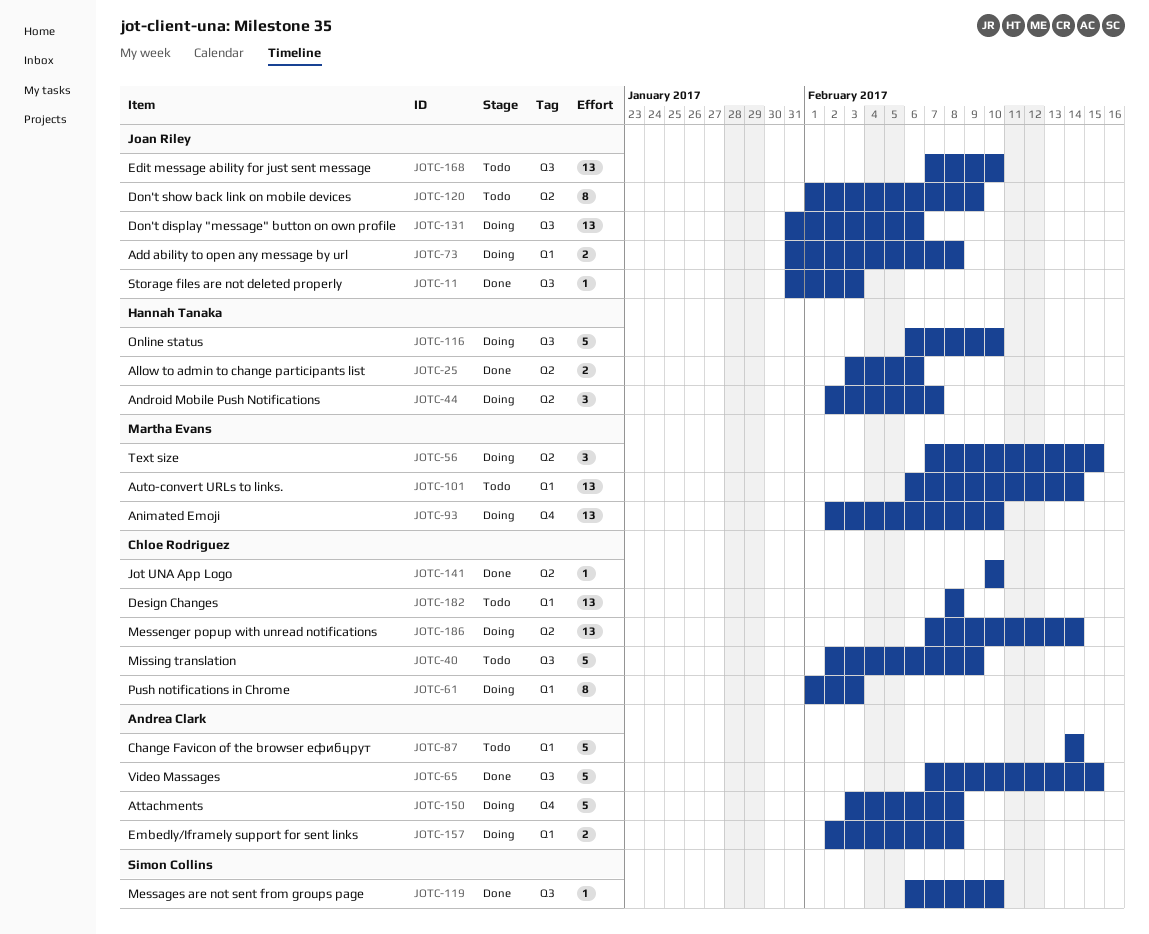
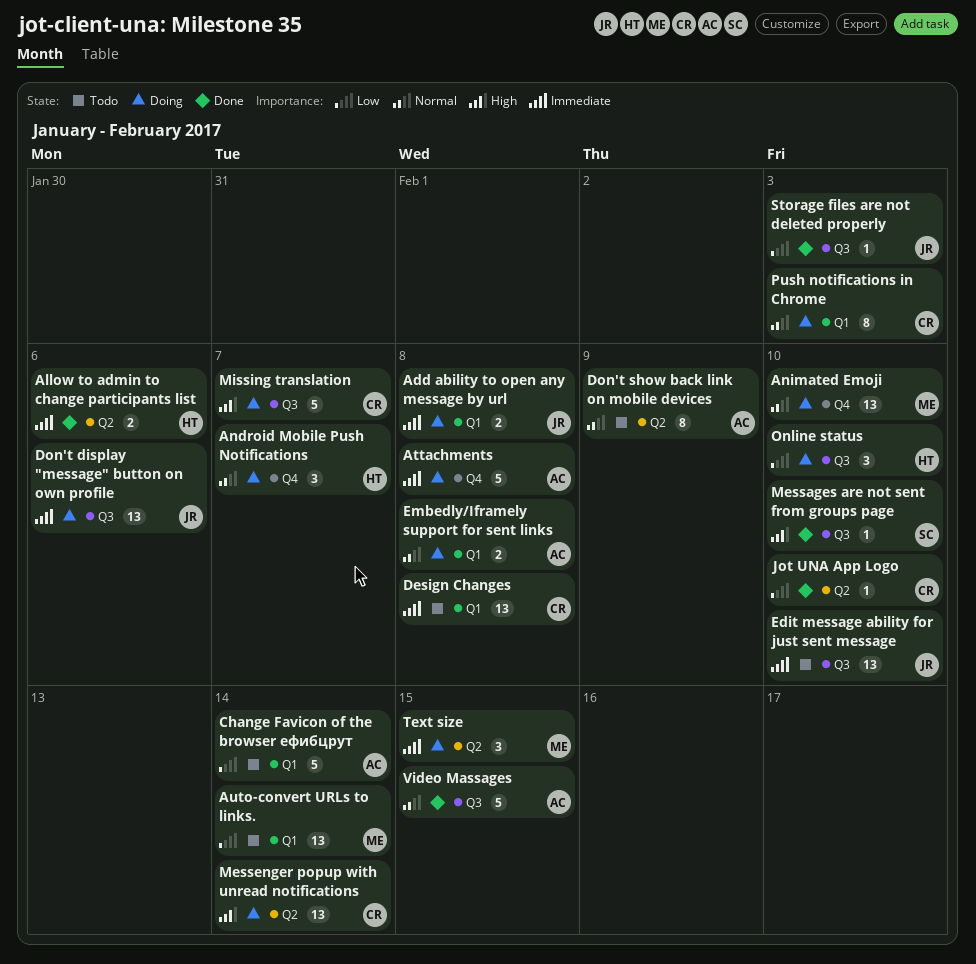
Android Mobile Push Notifications, label: Q2 -> Q4
Don't show back link on mobile devices, owner: Joan Riley -> Andrea Clark
Missing translation, status: Todo -> Doing
Missing translation, due: Feb 9 -> Feb 7
Online status, estimate: 5 -> 3

